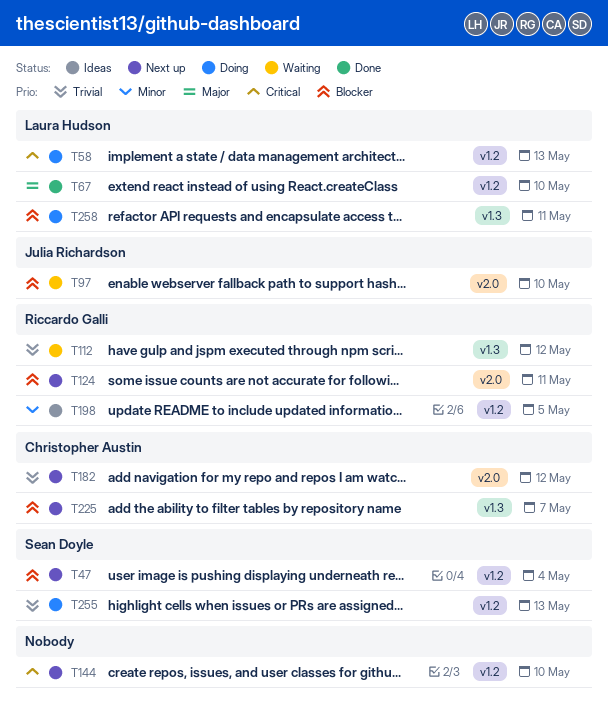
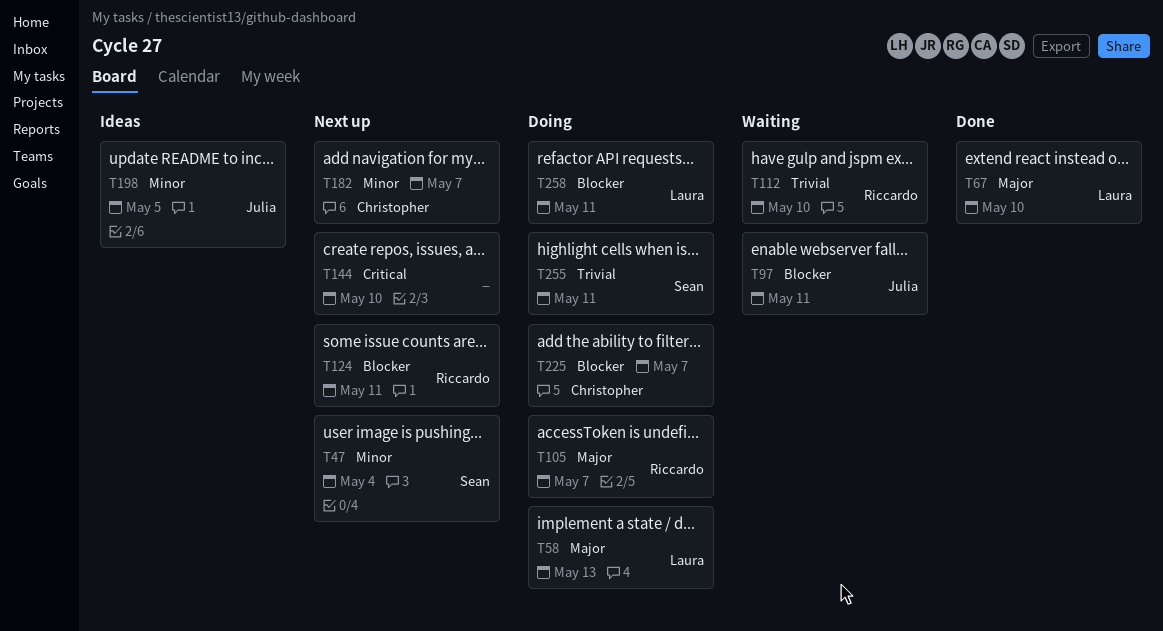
T47, priority: Blocker -> Minor
T58, priority: Critical -> Major
T97, due: May 10 -> May 11
T105: none -> present
T112, due: May 12 -> May 10
T182, priority: Trivial -> Minor
T182, due: May 12 -> May 7
T198, owner: Riccardo Galli -> Julia Richardson
T225, status: Next up -> Doing
T255, due: May 13 -> May 11

